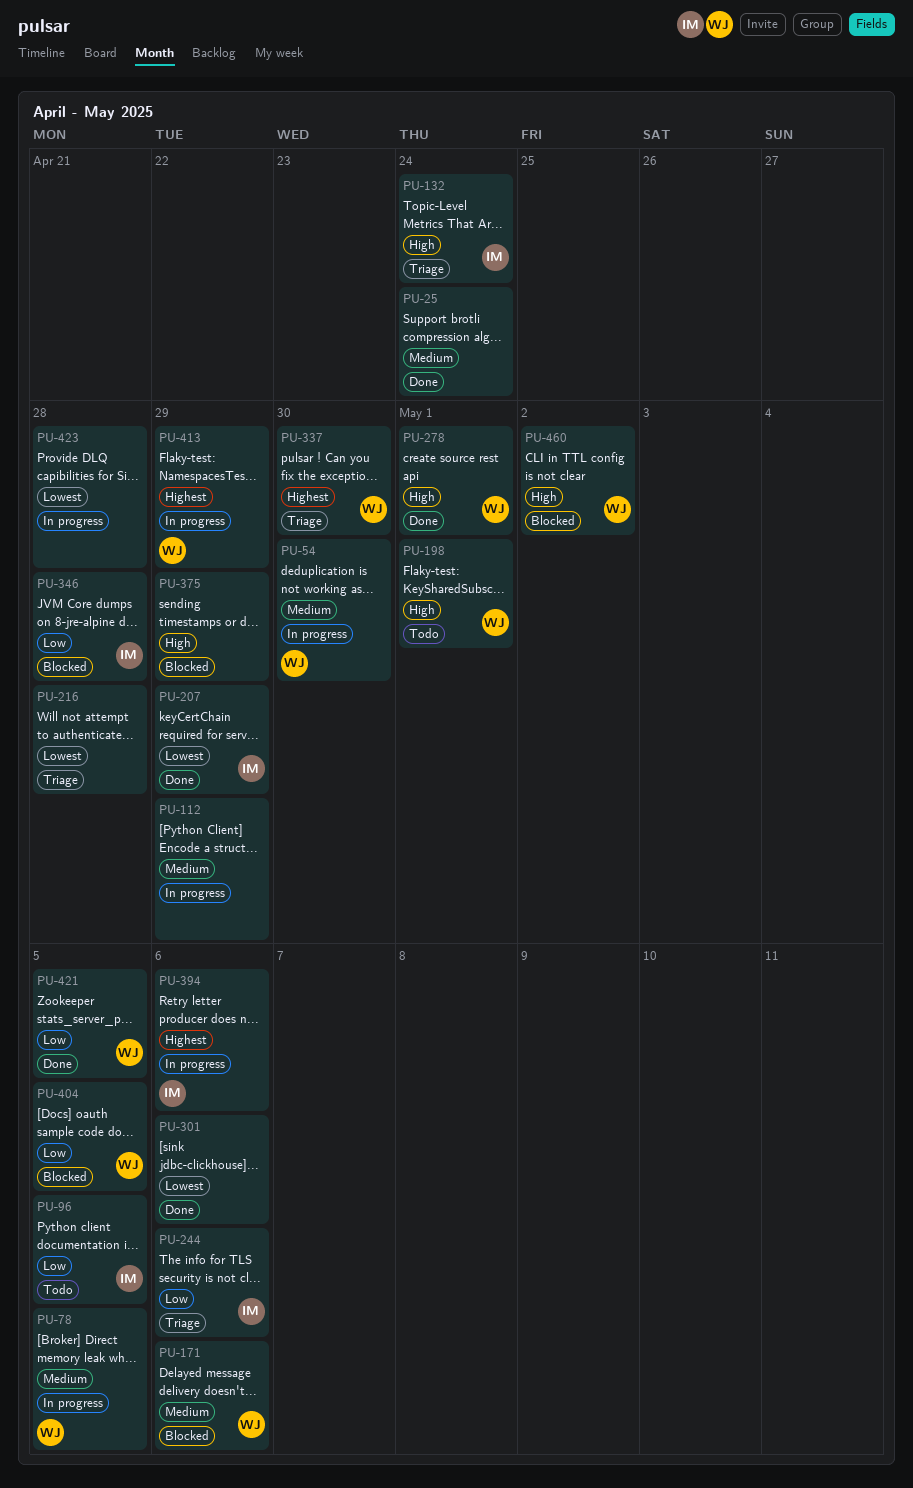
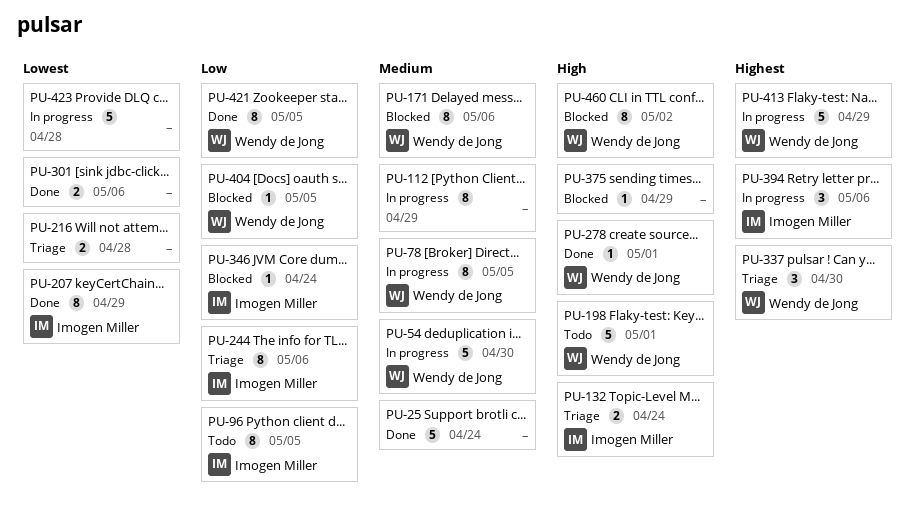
PU-346, due: Apr 28 -> Apr 24

